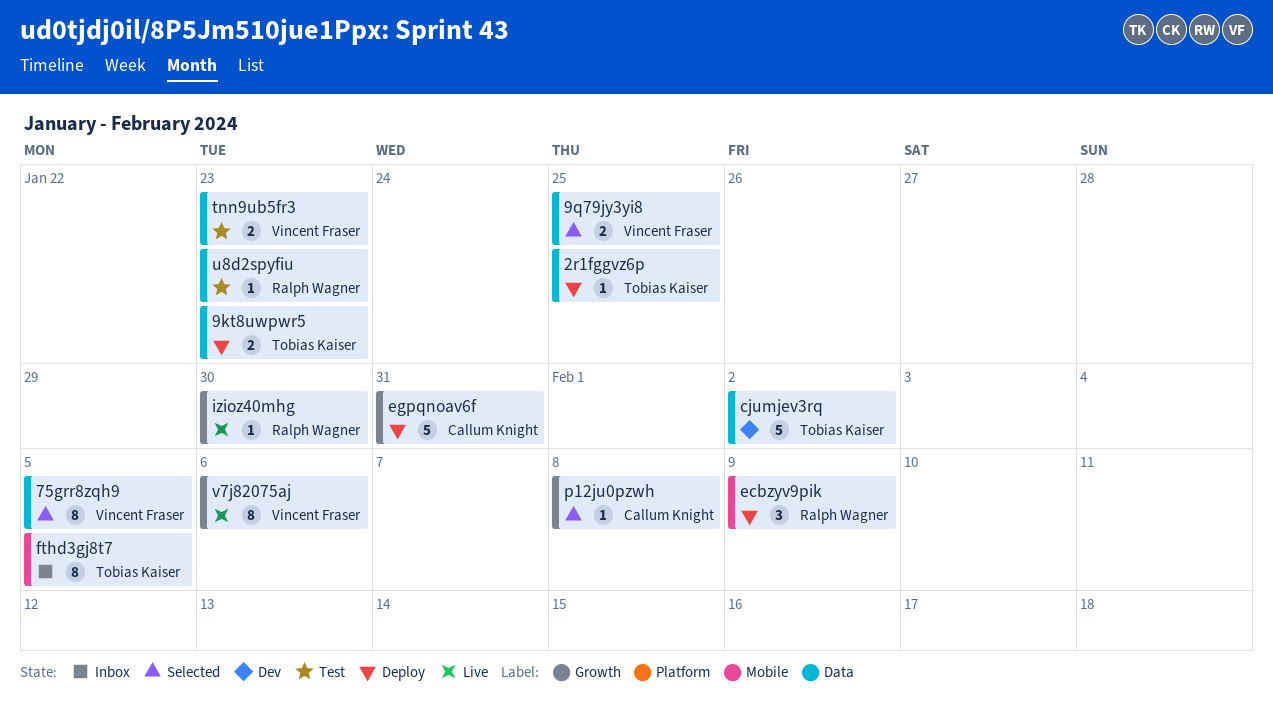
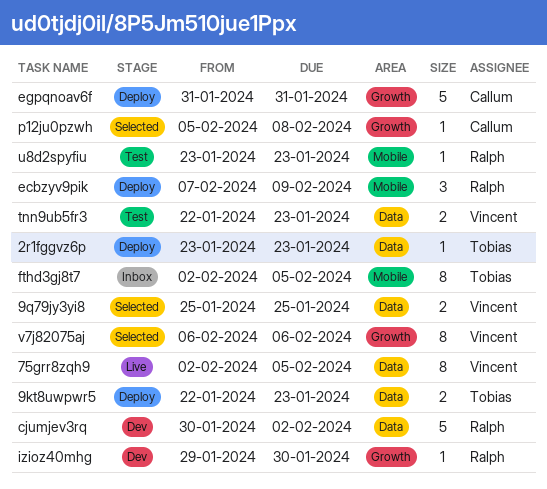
2r1fggvz6p, due: Jan 25 -> Jan 23
75grr8zqh9, status: Selected -> Live
cjumjev3rq, owner: Tobias Kaiser -> Ralph Wagner
izioz40mhg, status: Live -> Dev
u8d2spyfiu, label: Data -> Mobile
v7j82075aj, status: Live -> Selected

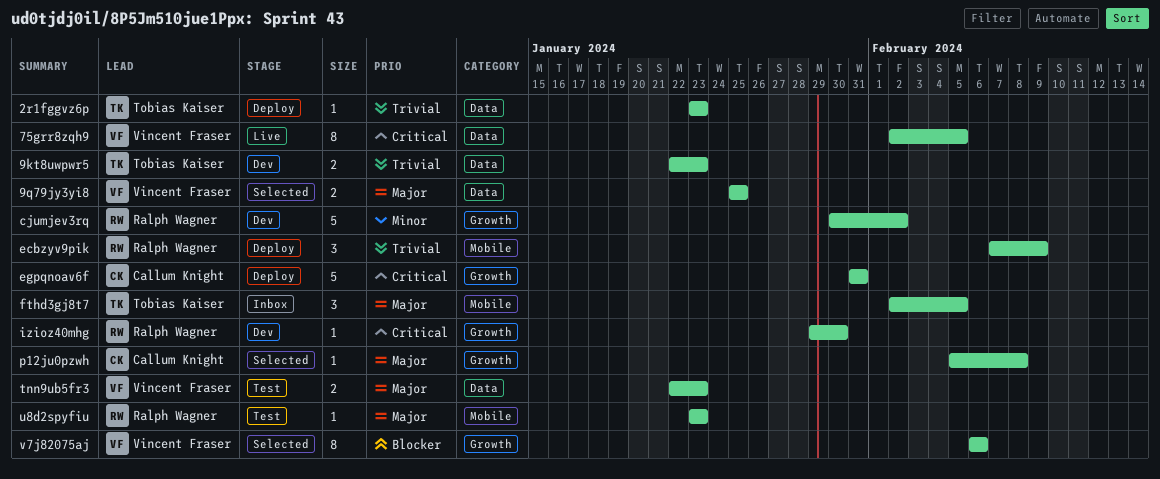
9kt8uwpwr5, status: Deploy -> Dev
cjumjev3rq, label: Data -> Growth
fthd3gj8t7, estimate: 8 -> 3

